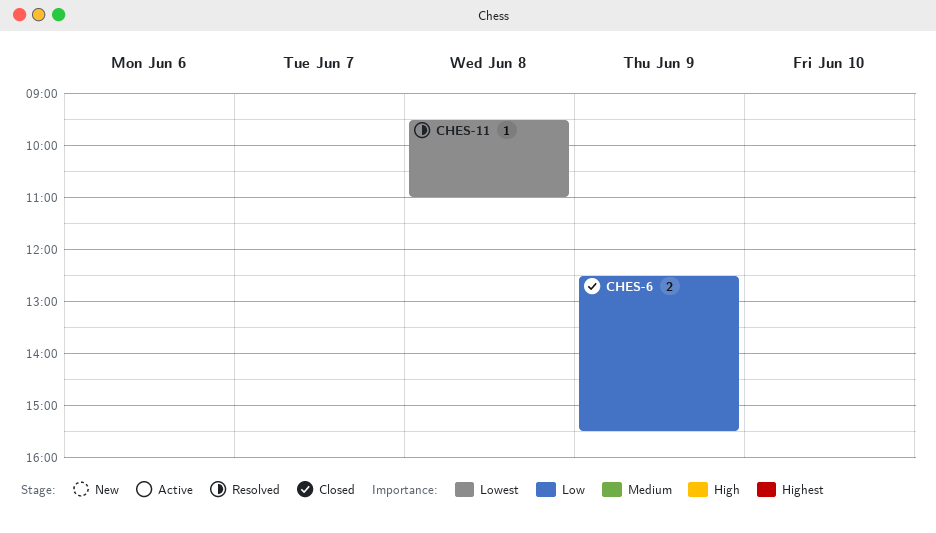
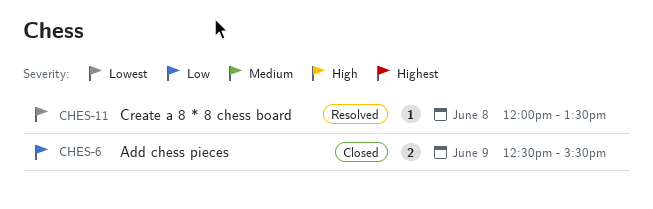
CHES-11, begins: 09:30 -> 12:00
CHES-11, ends: 11:00 -> 13:30

